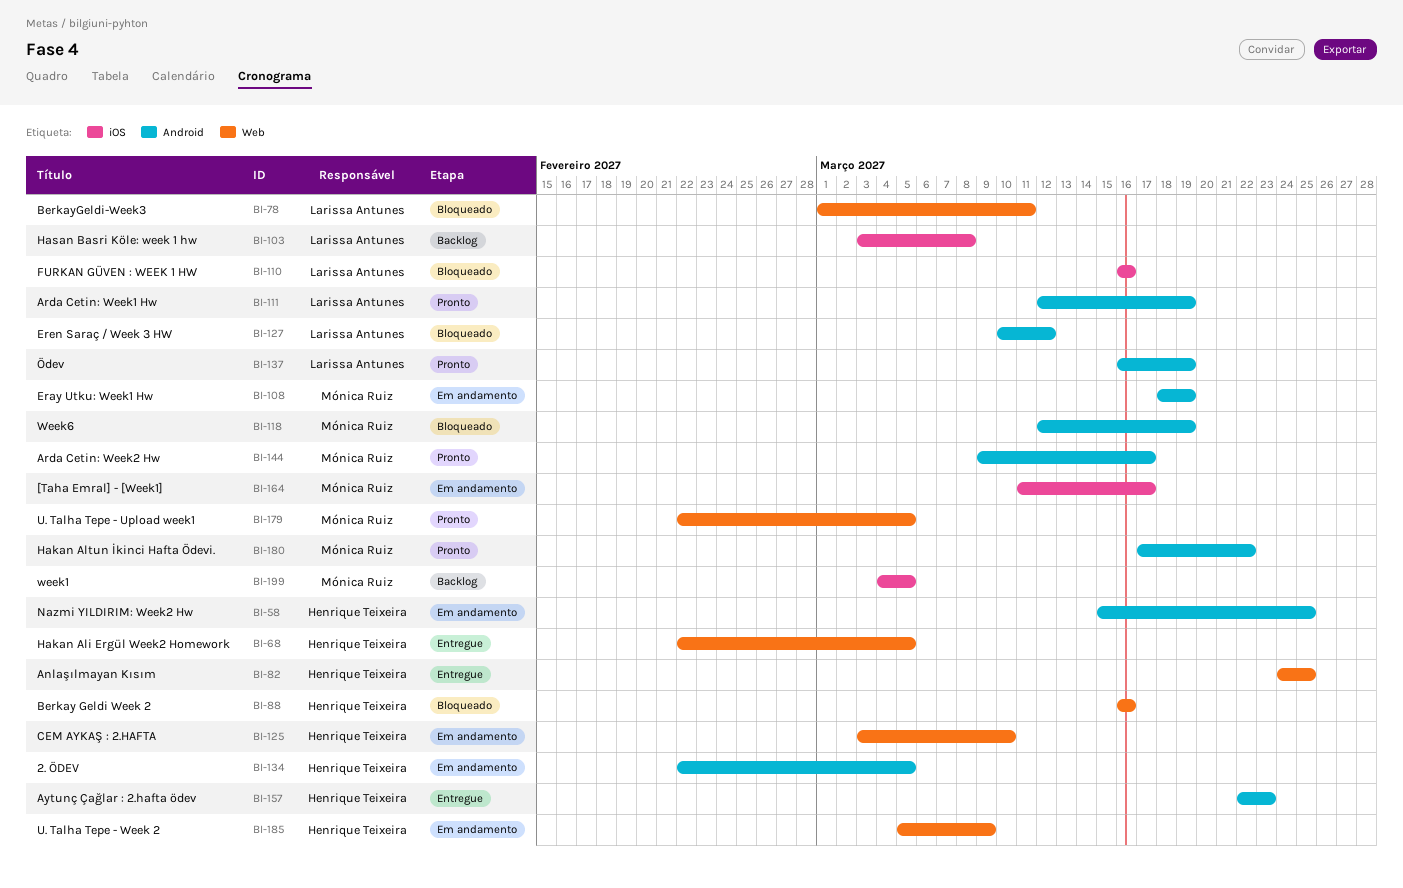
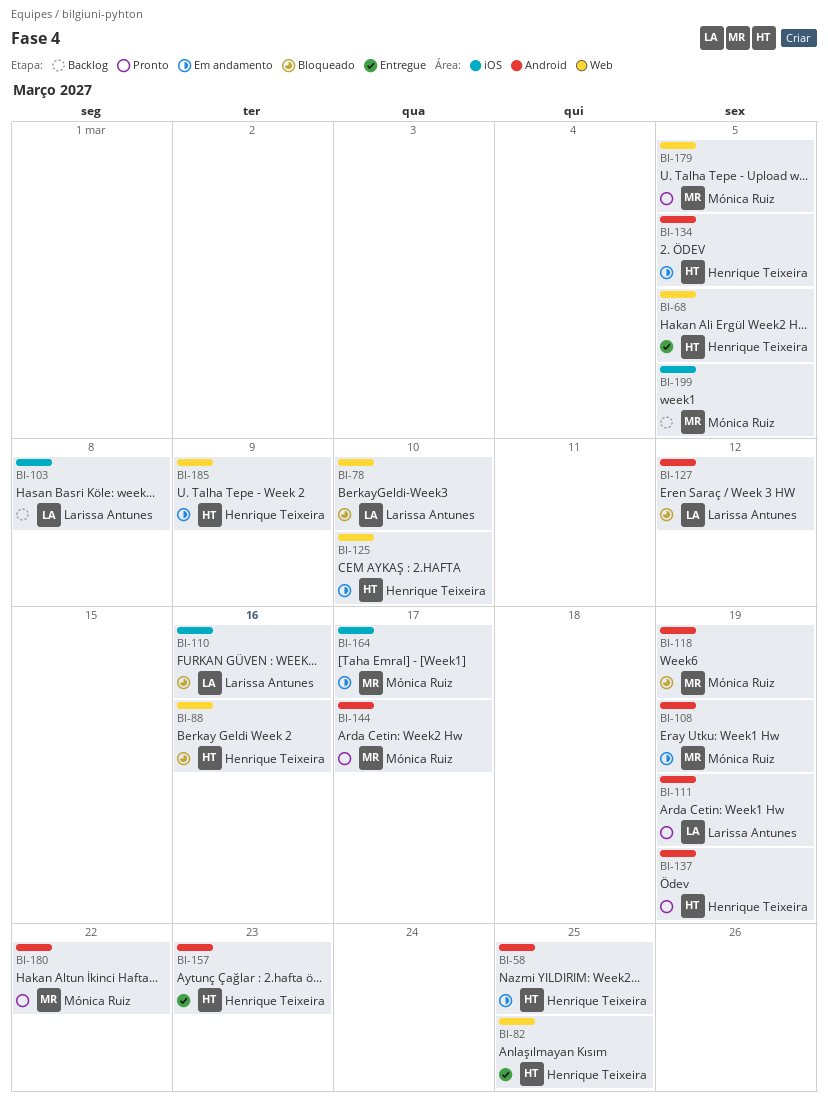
BI-78, due: Mar 11 -> Mar 10
BI-137, owner: Larissa Antunes -> Henrique Teixeira

